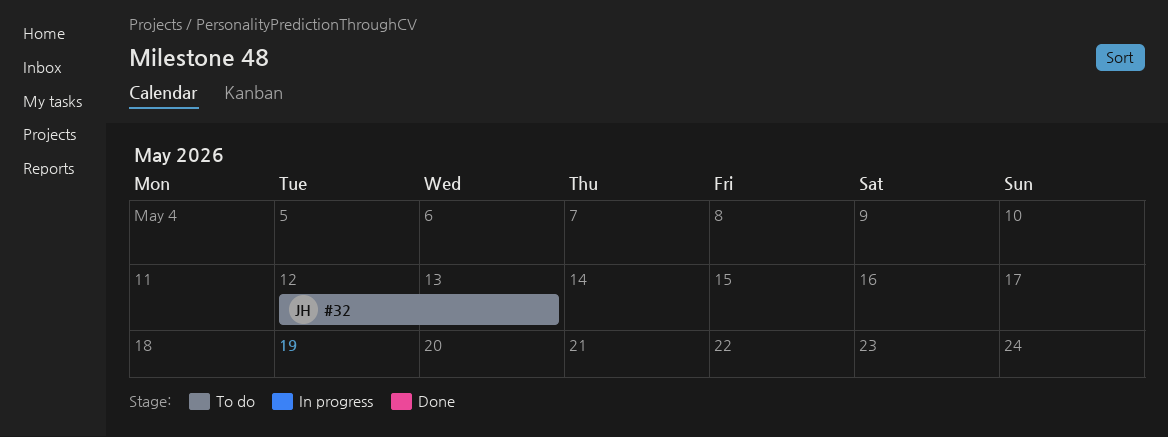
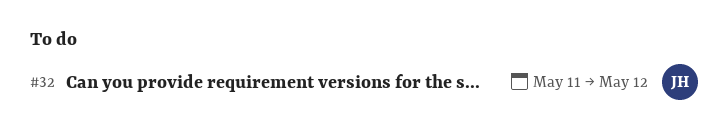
#32, start: May 12 -> May 11
#32, due: May 13 -> May 12

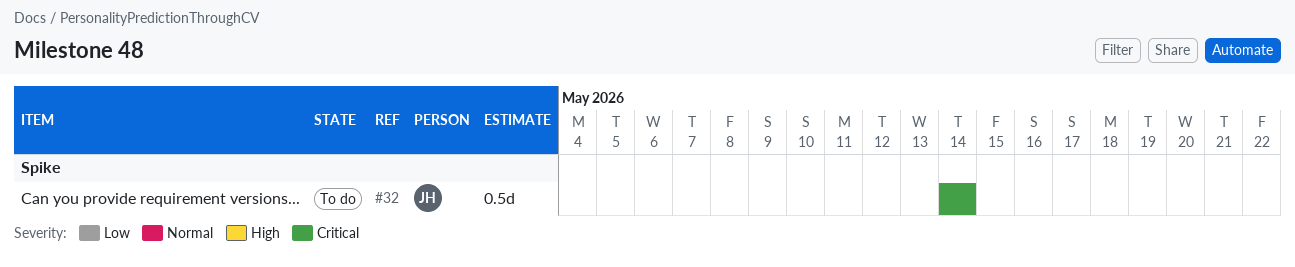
#32, start: May 11 -> May 14
#32, due: May 12 -> May 14

